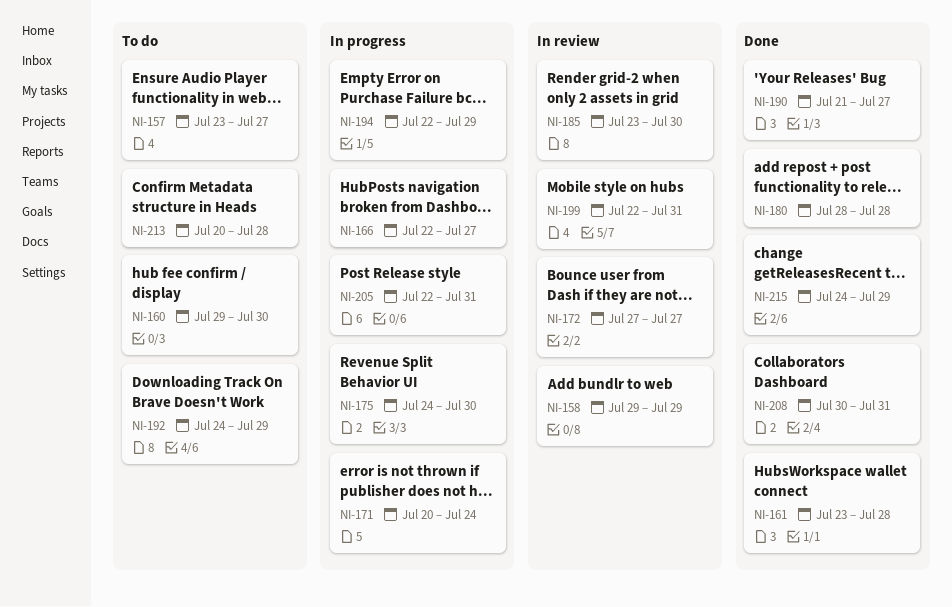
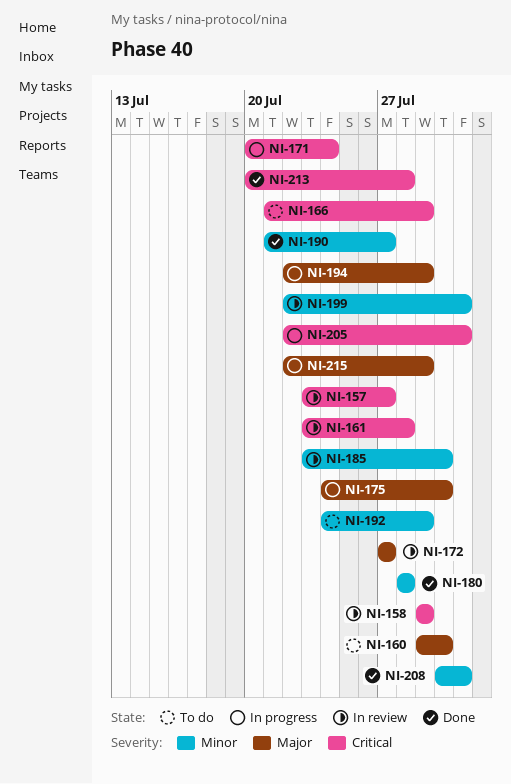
NI-157, status: To do -> In review
NI-161, status: Done -> In review
NI-166, status: In progress -> To do
NI-166, start: Jul 22 -> Jul 21
NI-166, due: Jul 27 -> Jul 29
NI-213, status: To do -> Done
NI-215, status: Done -> In progress
NI-215, start: Jul 24 -> Jul 22

